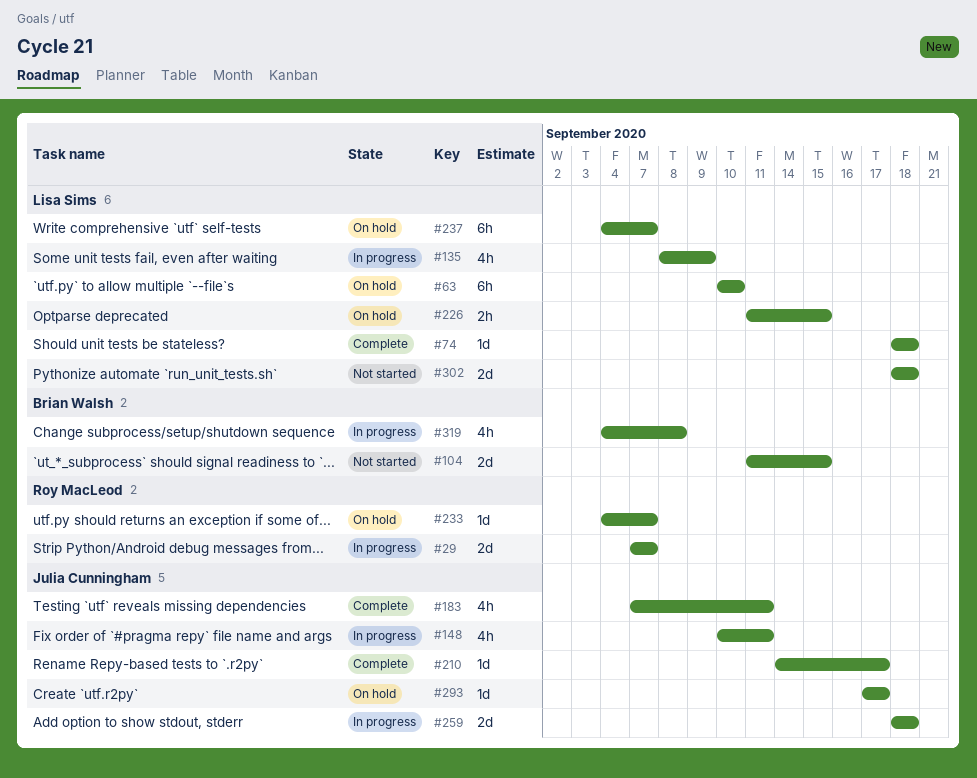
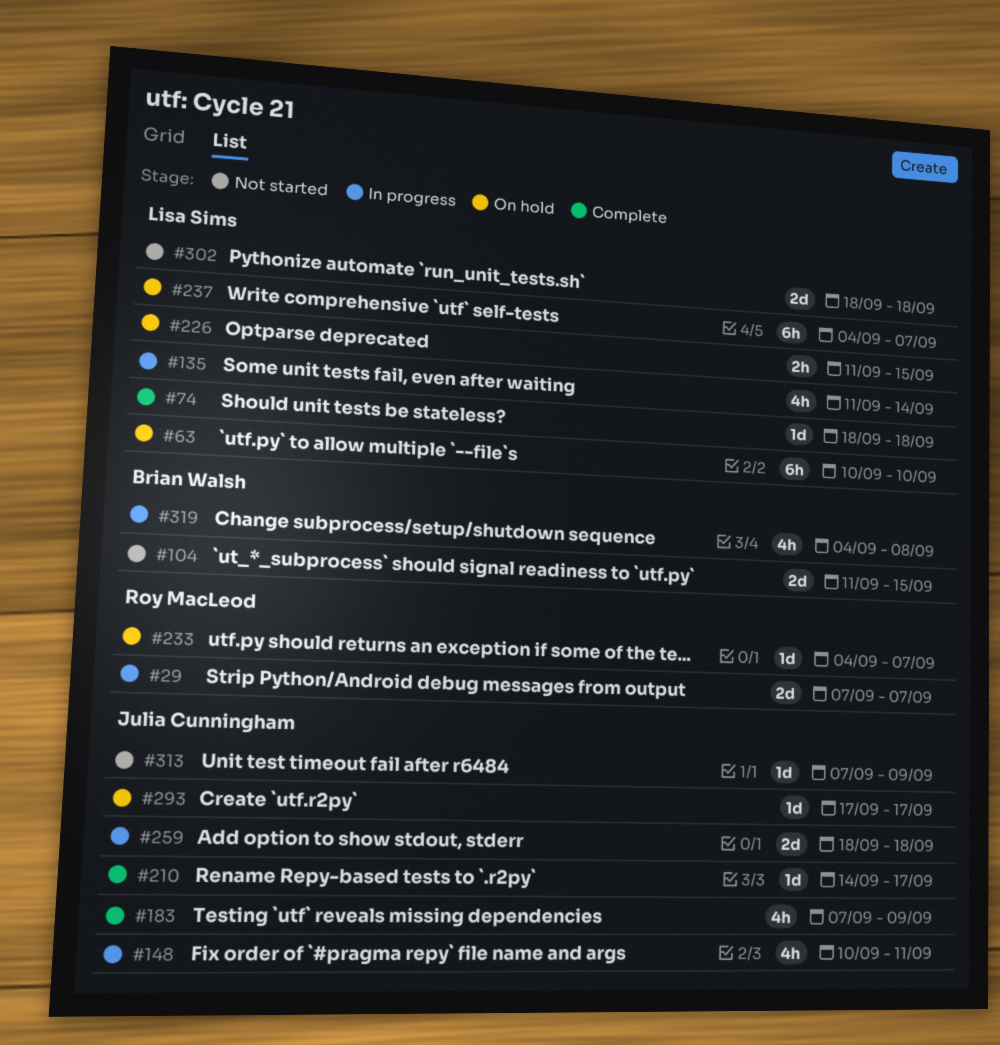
#135, start: Sep 8 -> Sep 11
#135, due: Sep 9 -> Sep 14
#183, due: Sep 11 -> Sep 9
#313: none -> present

